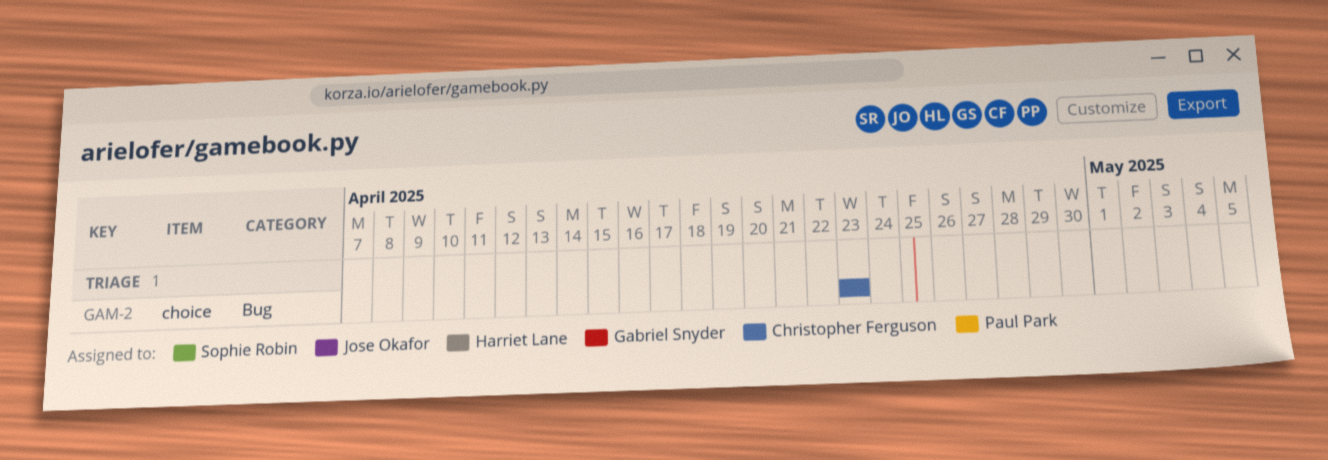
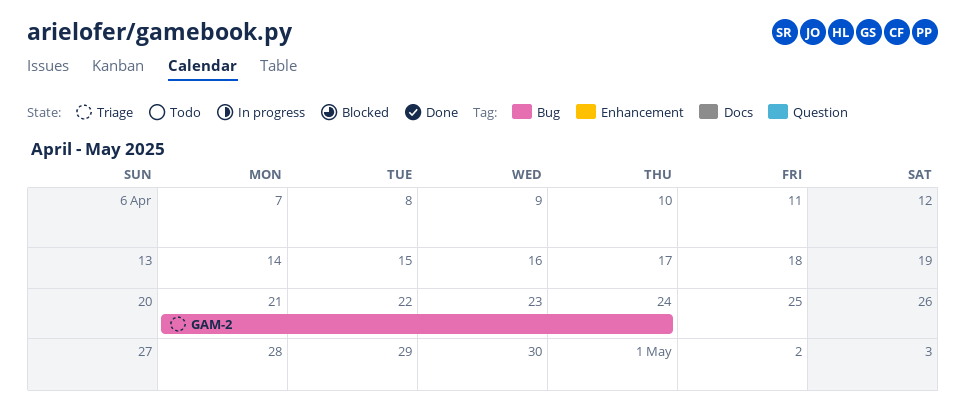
GAM-2, start: Apr 23 -> Apr 21
GAM-2, due: Apr 23 -> Apr 24

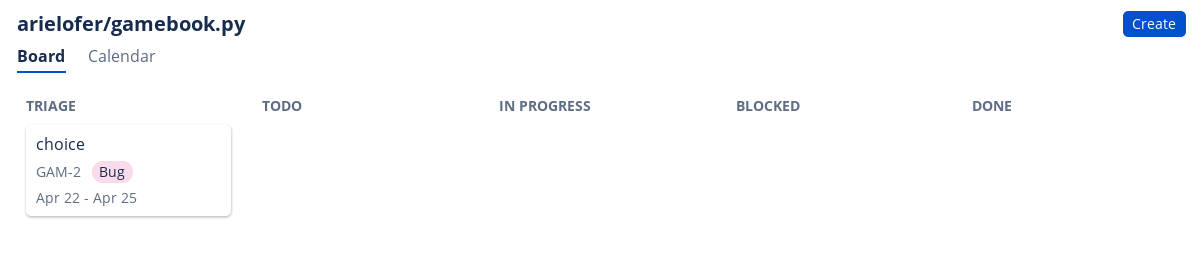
GAM-2, start: Apr 21 -> Apr 22
GAM-2, due: Apr 24 -> Apr 25

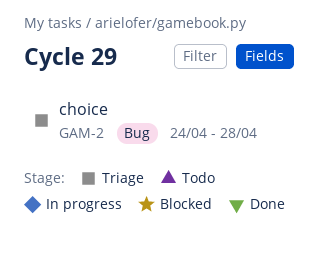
GAM-2, start: Apr 22 -> Apr 24
GAM-2, due: Apr 25 -> Apr 28

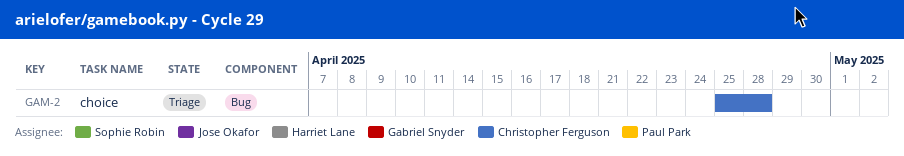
GAM-2, start: Apr 24 -> Apr 25

